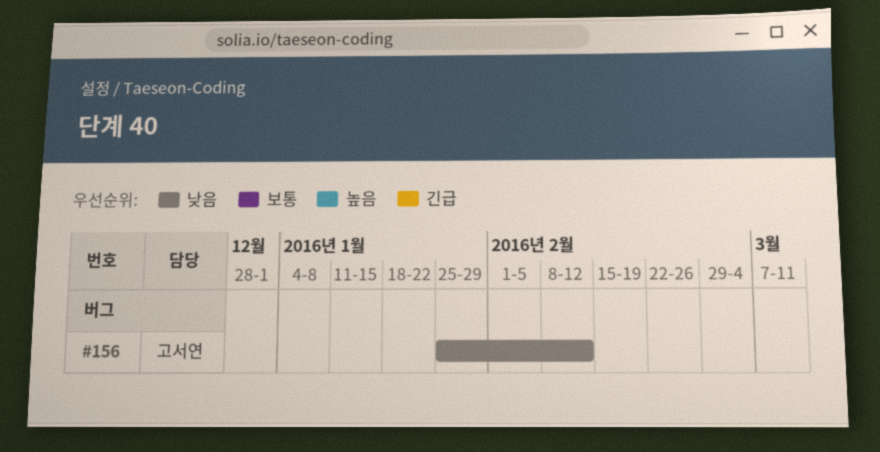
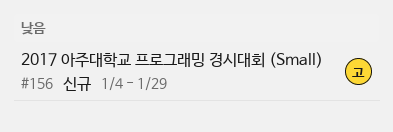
#156, start: Jan 25 -> Jan 4
#156, due: Feb 12 -> Jan 29

